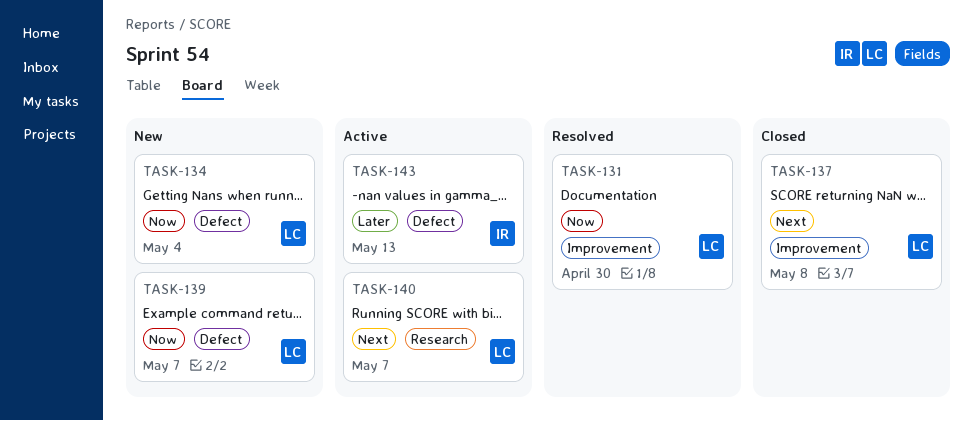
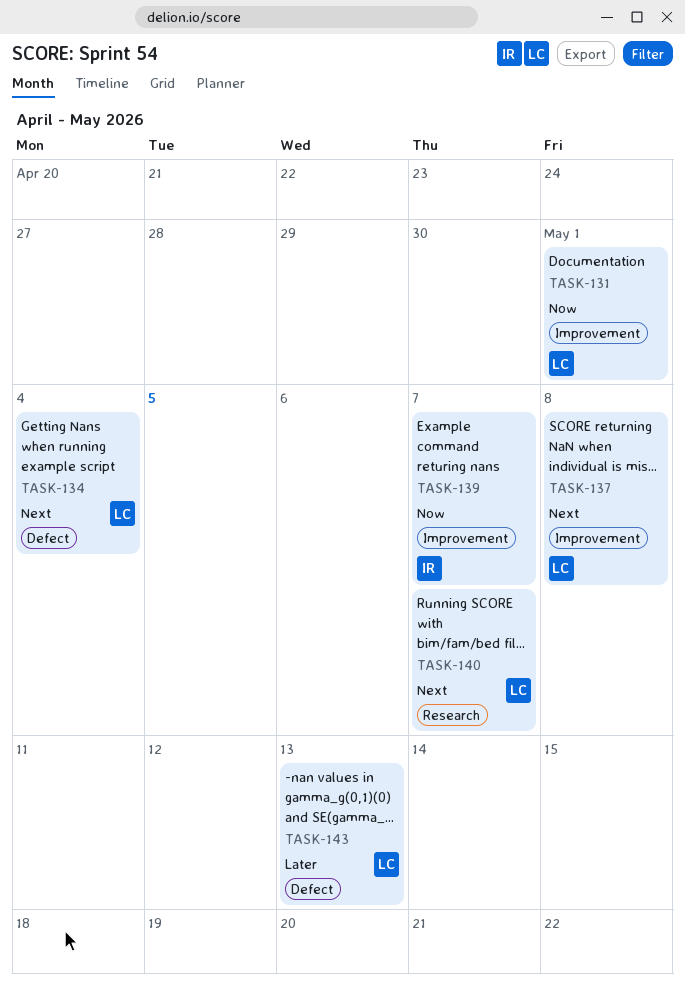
TASK-131, due: Apr 30 -> May 1
TASK-134, priority: Now -> Next
TASK-139, owner: LC -> IR
TASK-139, label: Defect -> Improvement
TASK-143, owner: IR -> LC

